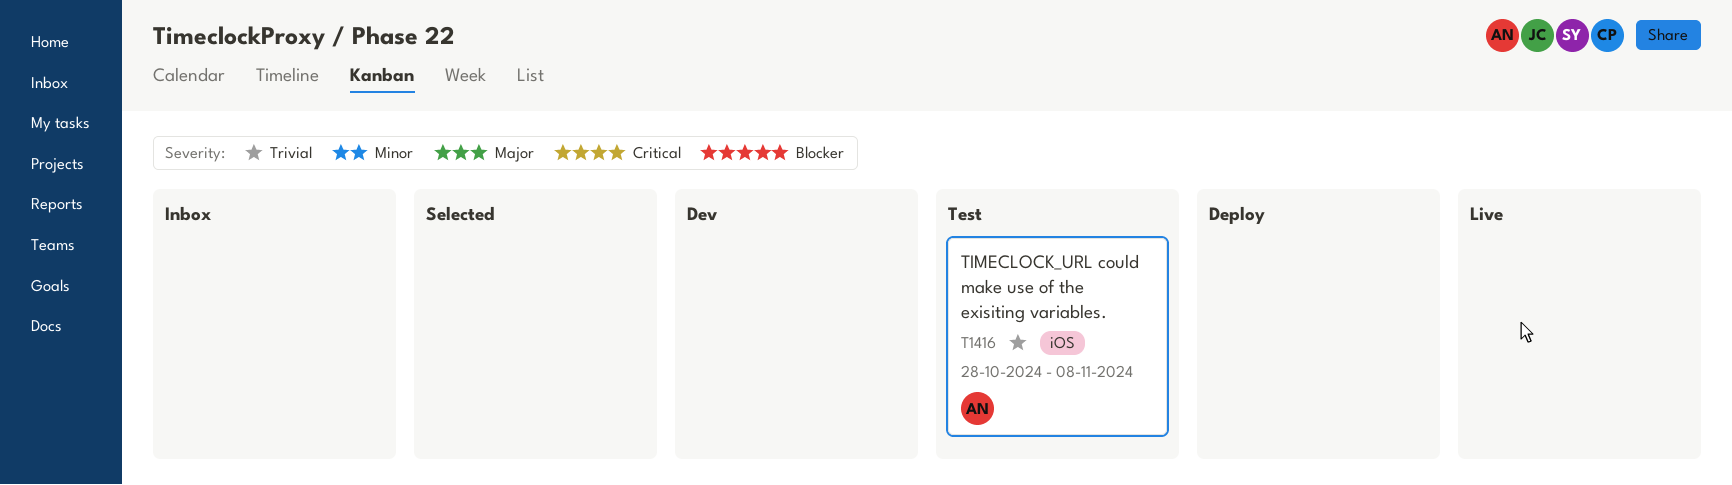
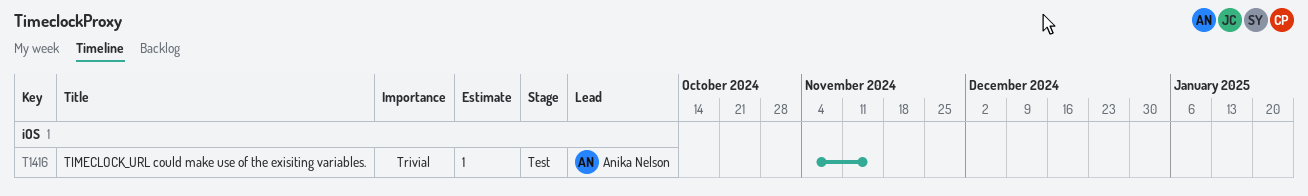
T1416, start: Oct 28 -> Nov 4
T1416, due: Nov 8 -> Nov 15

